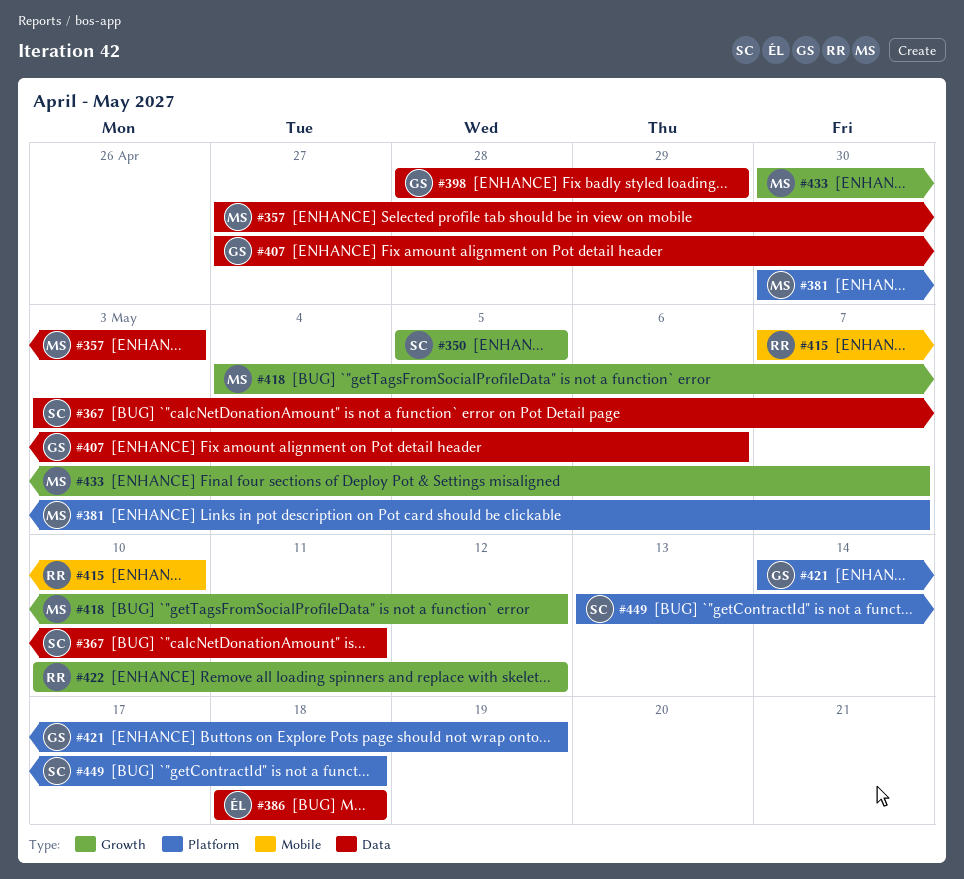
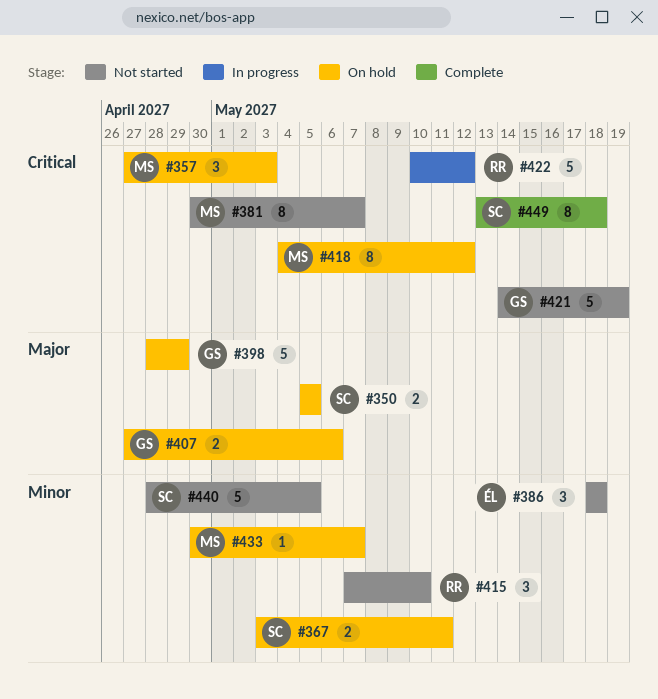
#440: none -> present

